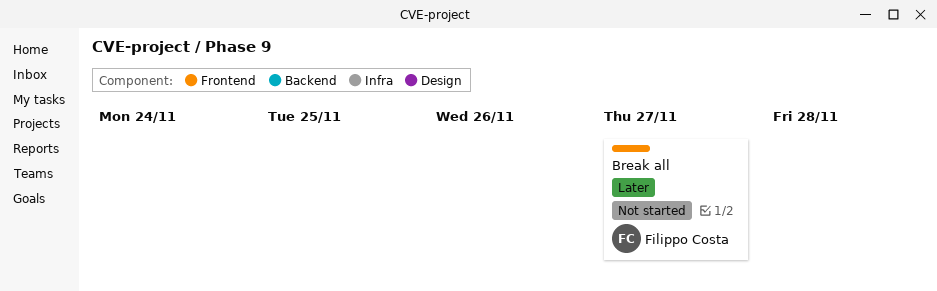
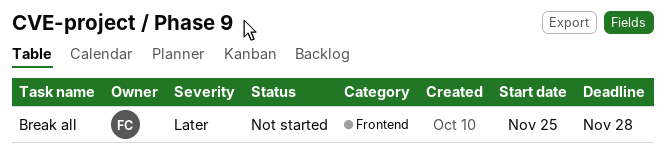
Break all, due: Nov 27 -> Nov 28

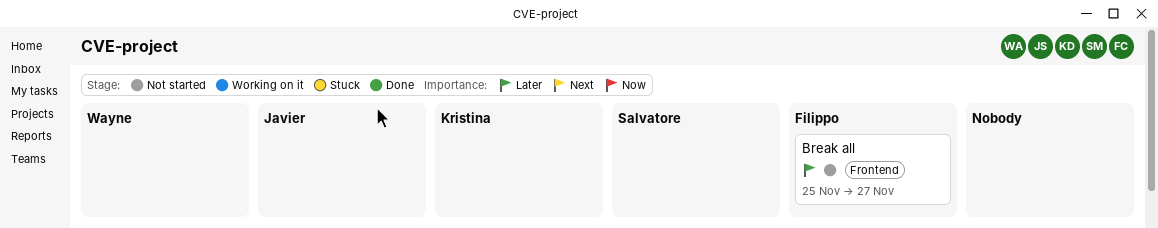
Break all, due: Nov 28 -> Nov 27

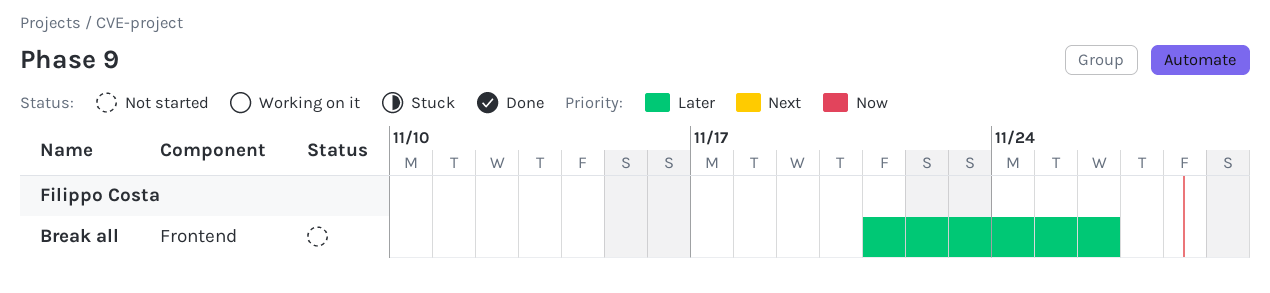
Break all, start: Nov 25 -> Nov 21
Break all, due: Nov 27 -> Nov 26

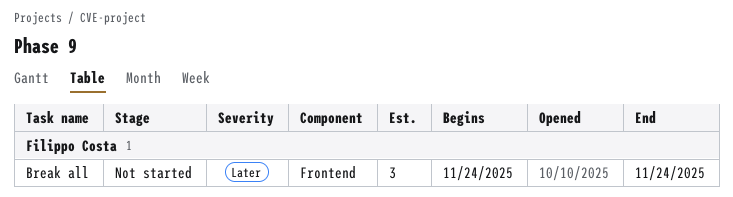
Break all, start: Nov 21 -> Nov 24
Break all, due: Nov 26 -> Nov 24

